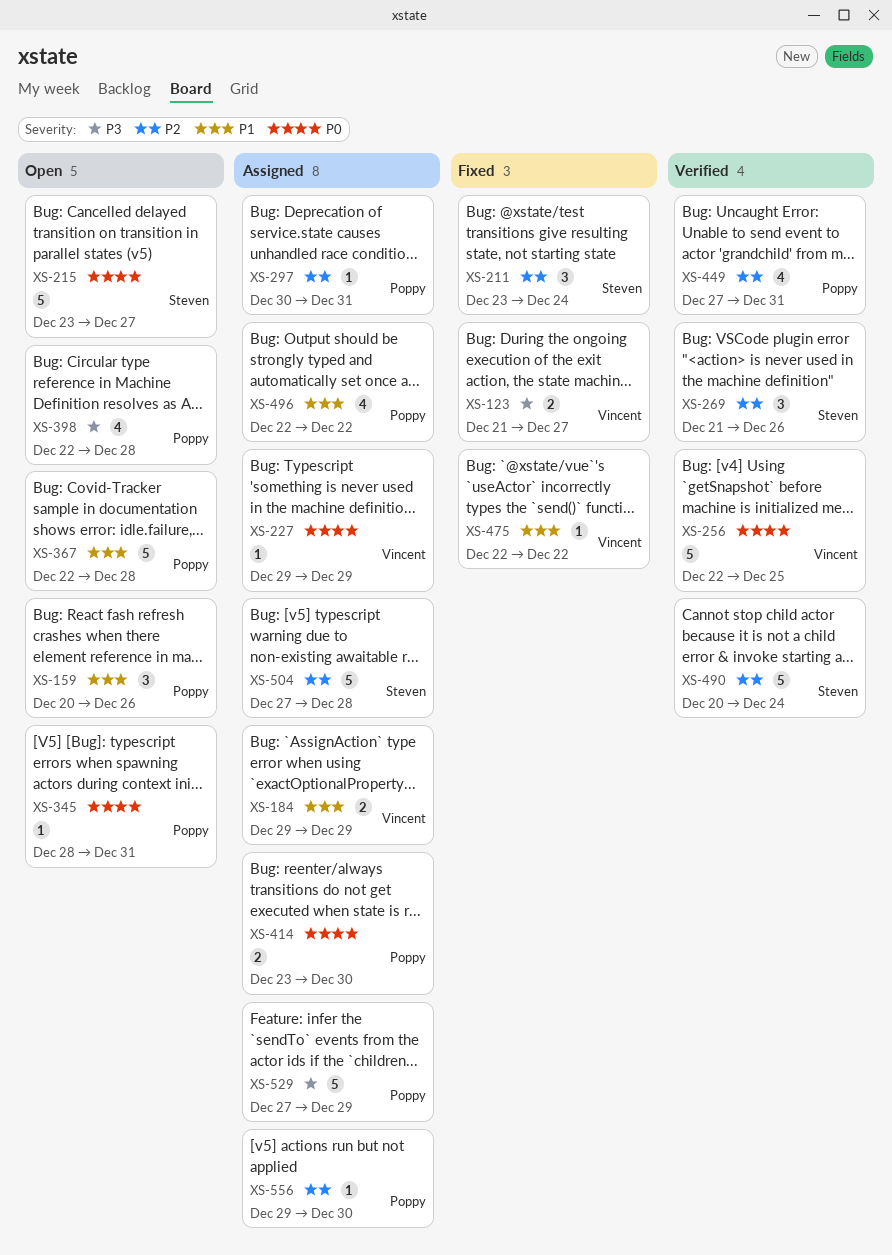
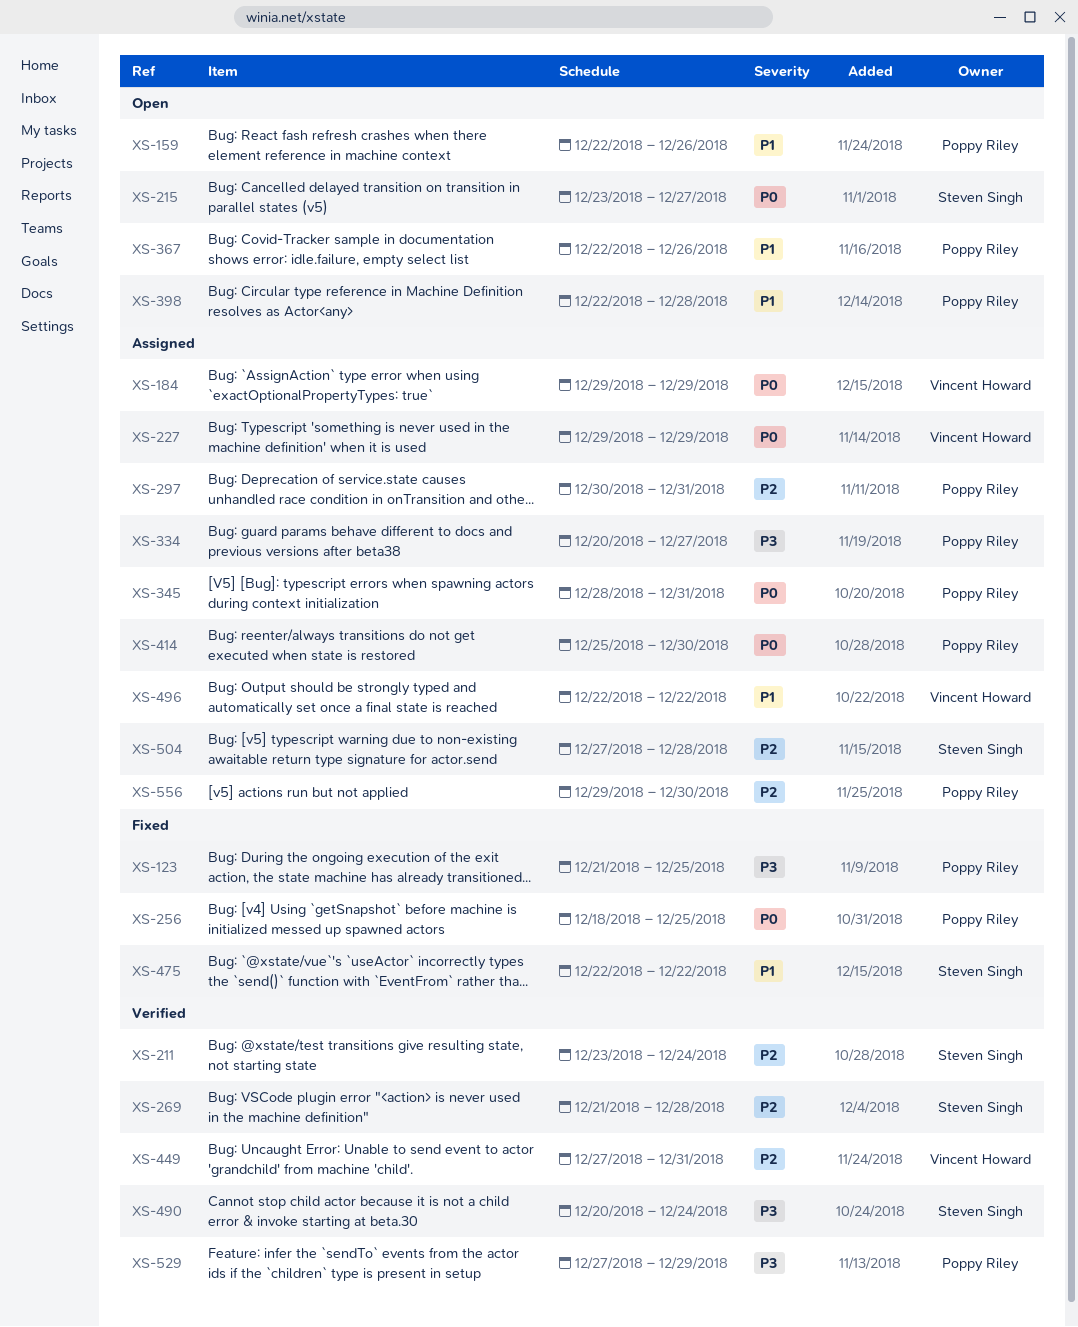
XS-123, owner: Vincent Howard -> Poppy Riley
XS-123, due: Dec 27 -> Dec 25
XS-159, start: Dec 20 -> Dec 22
XS-184, priority: P1 -> P0
XS-211, status: Fixed -> Verified
XS-256, status: Verified -> Fixed
XS-256, owner: Vincent Howard -> Poppy Riley
XS-256, start: Dec 22 -> Dec 18
XS-269, due: Dec 26 -> Dec 28
XS-334: none -> present
XS-345, status: Open -> Assigned
XS-367, due: Dec 28 -> Dec 26
XS-398, priority: P3 -> P1
XS-414, start: Dec 23 -> Dec 25
XS-449, owner: Poppy Riley -> Vincent Howard
XS-475, owner: Vincent Howard -> Steven Singh
XS-490, priority: P2 -> P3
XS-496, owner: Poppy Riley -> Vincent Howard
XS-529, status: Assigned -> Verified

